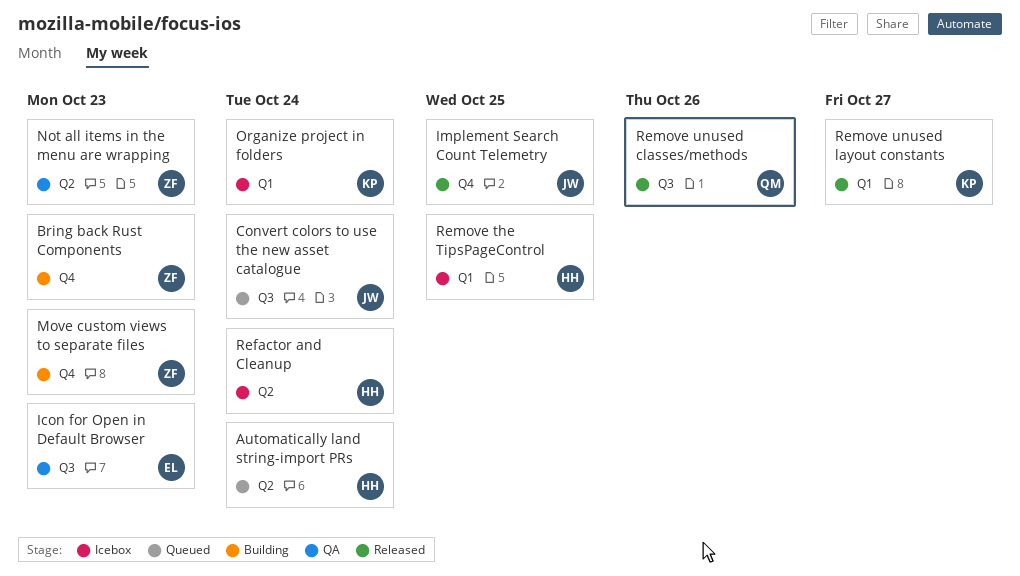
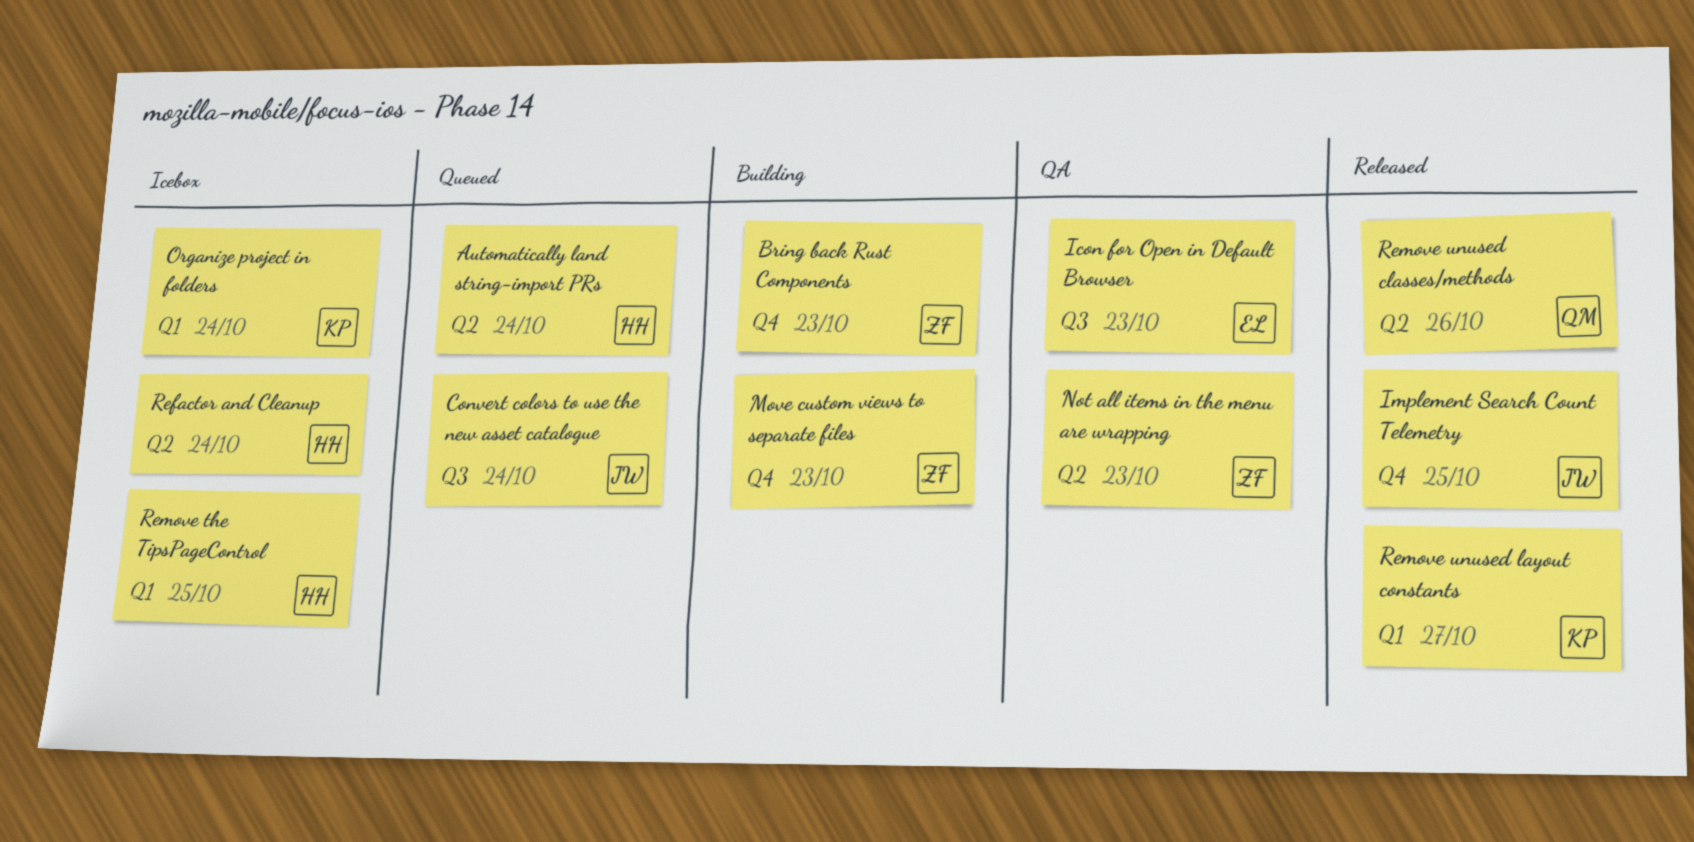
Remove unused classes/methods, label: Q3 -> Q2

